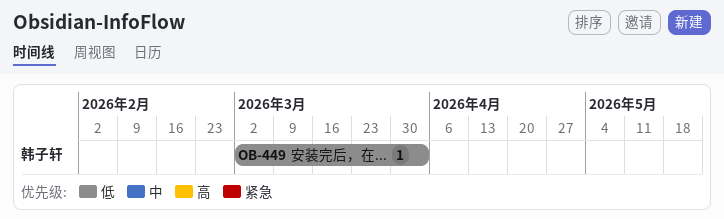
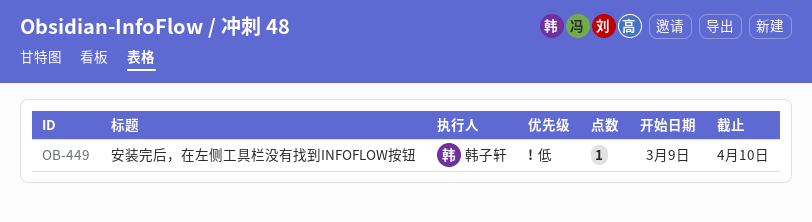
OB-449, start: Mar 2 -> Mar 9
OB-449, due: Apr 3 -> Apr 10

